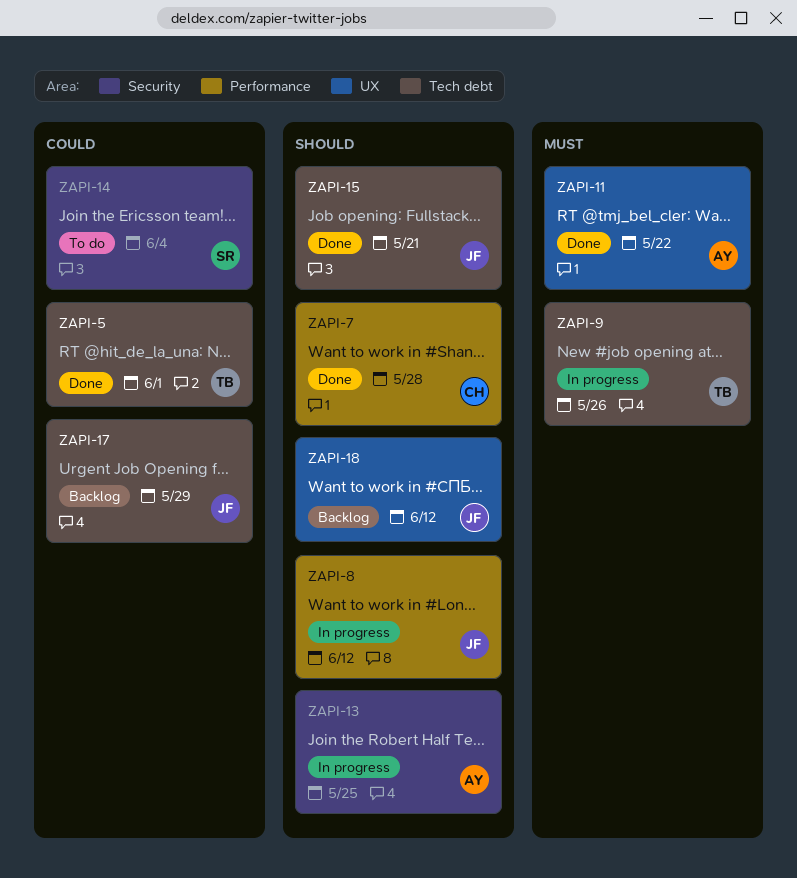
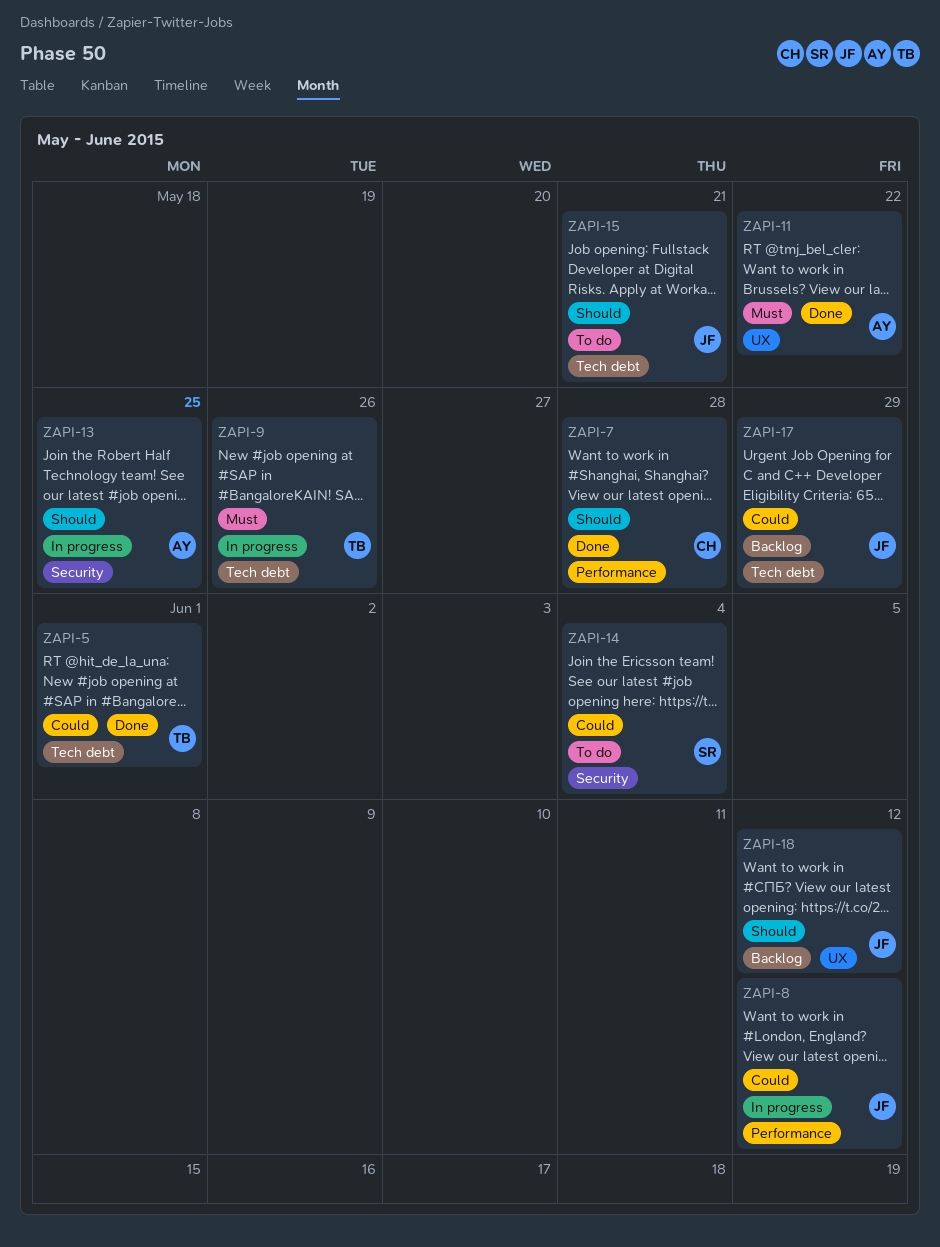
ZAPI-8, priority: Should -> Could
ZAPI-15, status: Done -> To do

